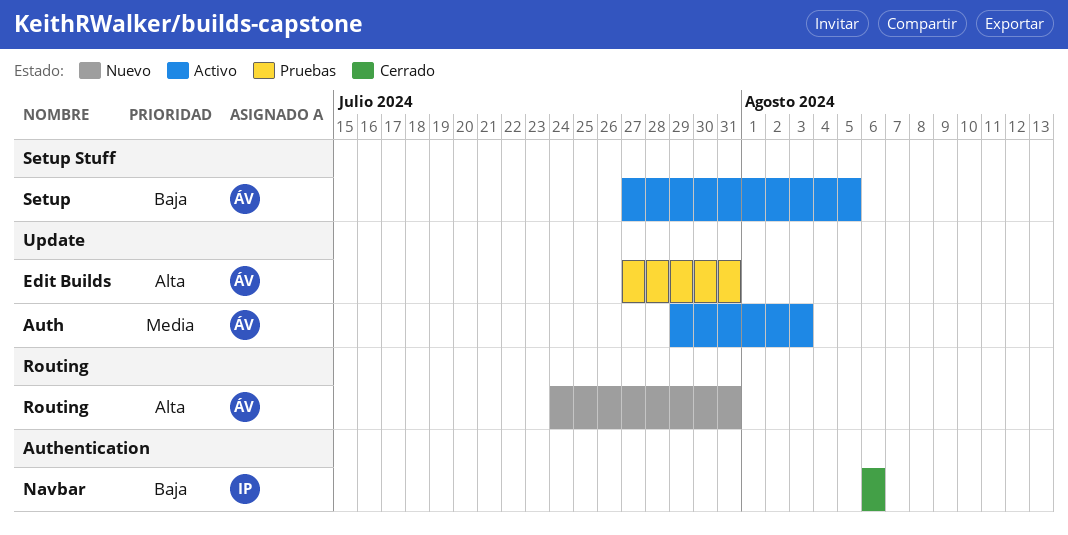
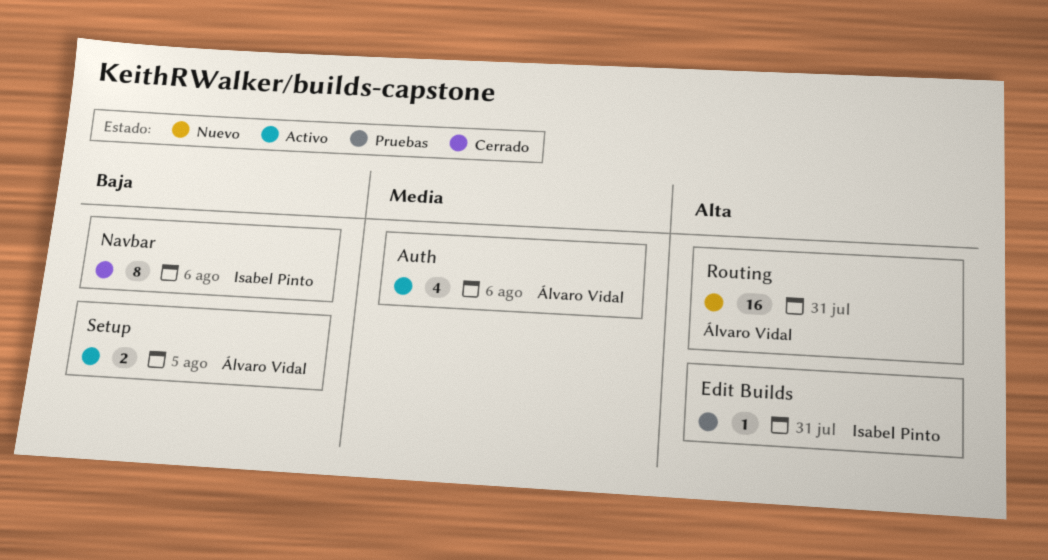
Auth, due: Aug 3 -> Aug 6
Edit Builds, owner: Álvaro Vidal -> Isabel Pinto

